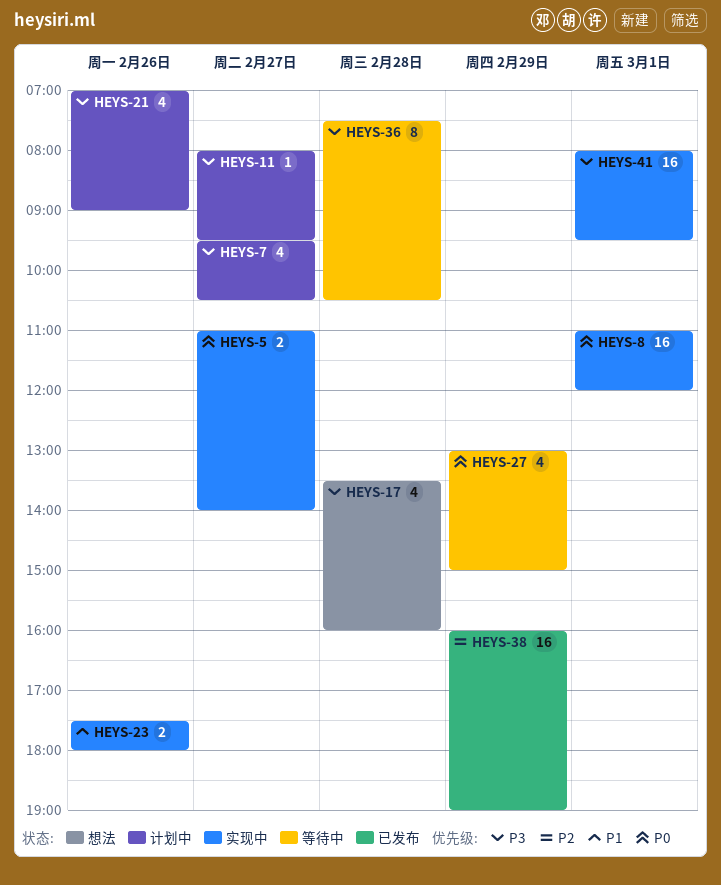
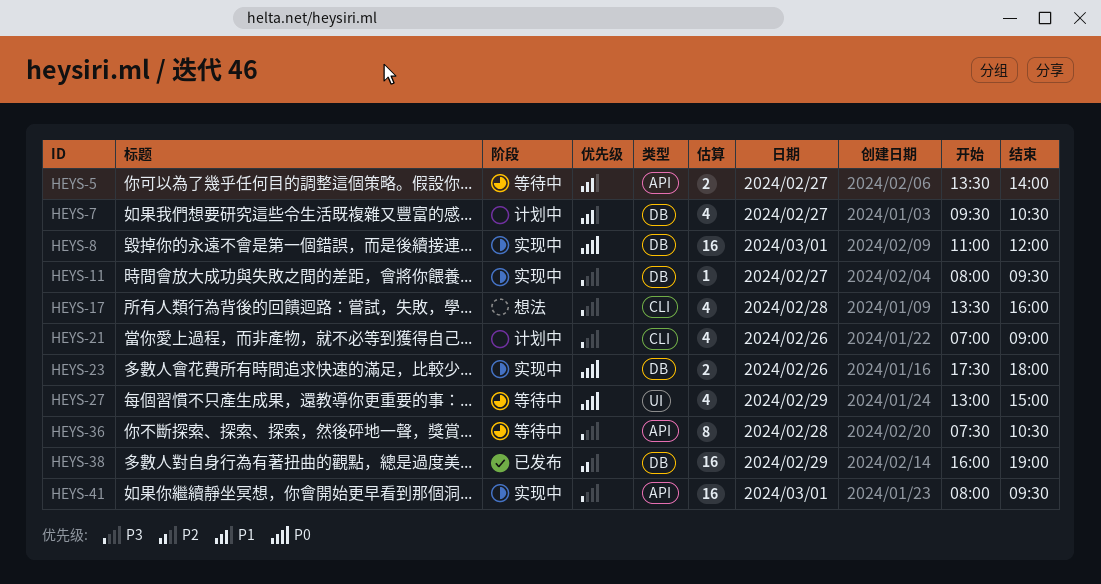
HEYS-5, status: 实现中 -> 等待中
HEYS-5, priority: P0 -> P1
HEYS-5, begins: 11:00 -> 13:30
HEYS-7, priority: P3 -> P1
HEYS-11, status: 计划中 -> 实现中
HEYS-23, priority: P1 -> P0

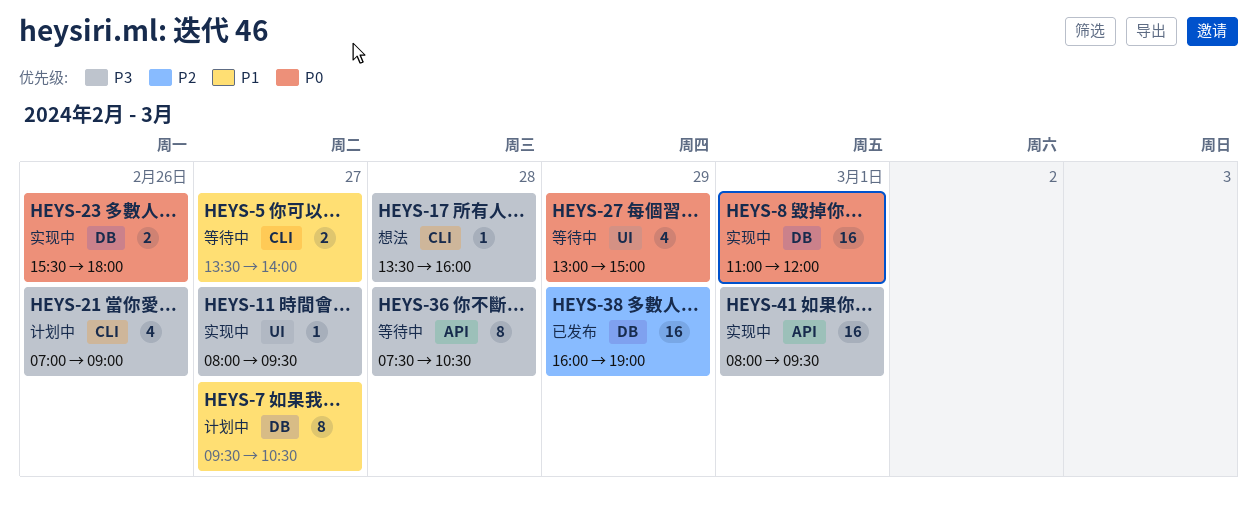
HEYS-5, label: API -> CLI
HEYS-7, estimate: 4 -> 8
HEYS-11, label: DB -> UI
HEYS-17, estimate: 4 -> 1
HEYS-23, begins: 17:30 -> 15:30

